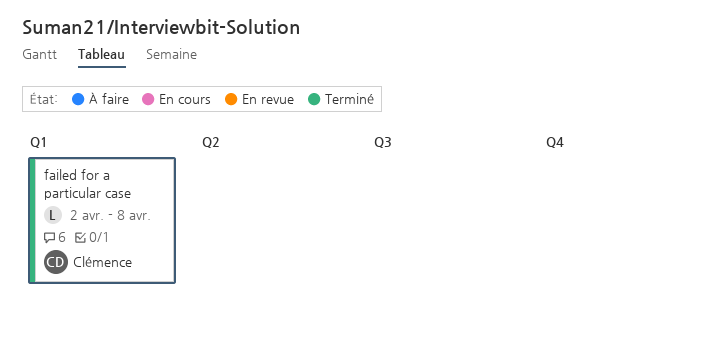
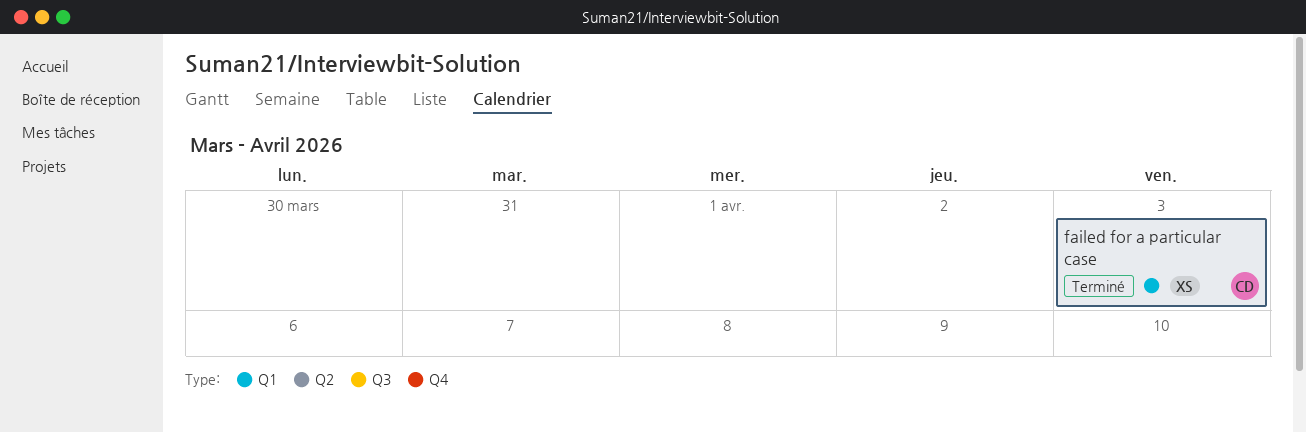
failed for a particular case, estimate: L -> XS
failed for a particular case, due: Apr 8 -> Apr 3

